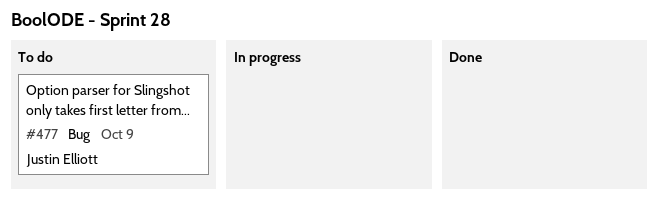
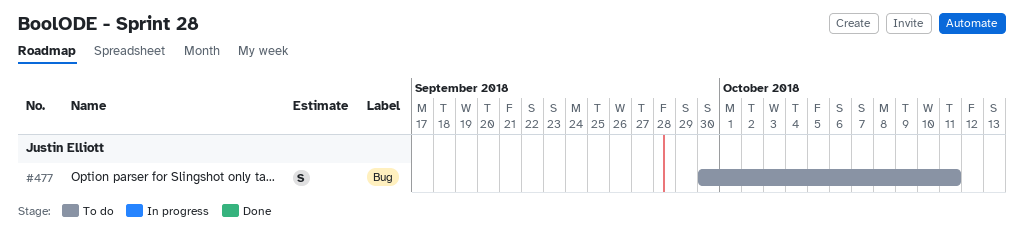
#477, due: Oct 9 -> Oct 11

